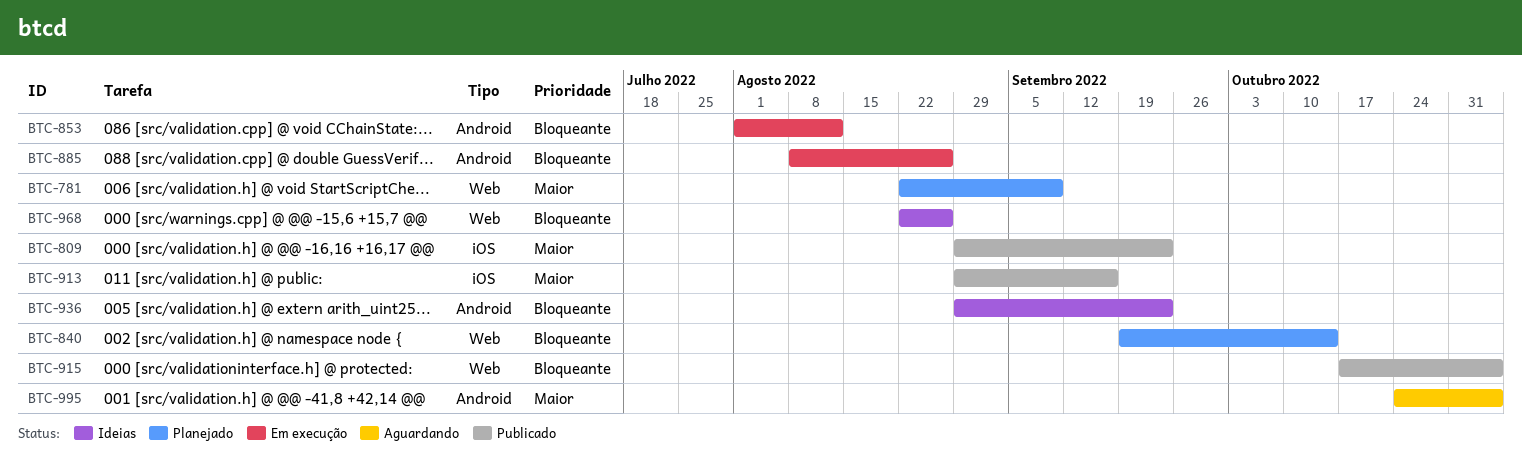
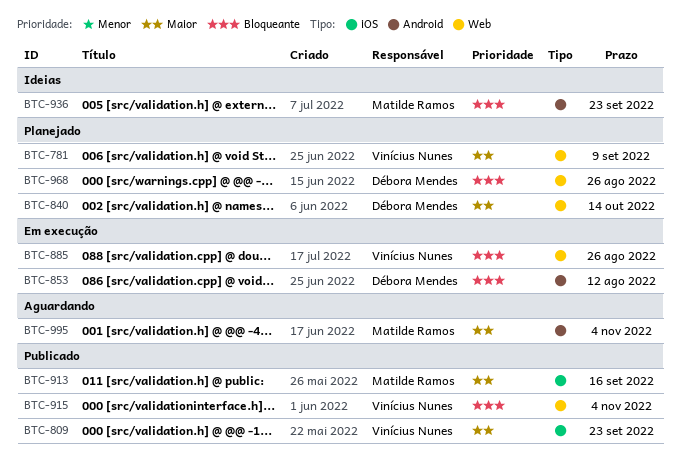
BTC-840, priority: Bloqueante -> Maior
BTC-885, label: Android -> Web
BTC-968, status: Ideias -> Planejado

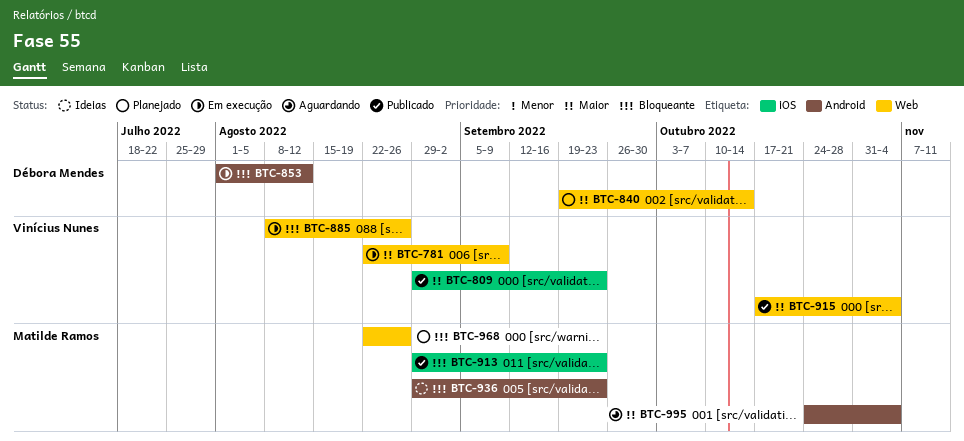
BTC-781, status: Planejado -> Em execução
BTC-913, priority: Maior -> Bloqueante
BTC-913, due: Sep 16 -> Sep 23
BTC-915, priority: Bloqueante -> Maior
BTC-968, owner: Débora Mendes -> Matilde Ramos

